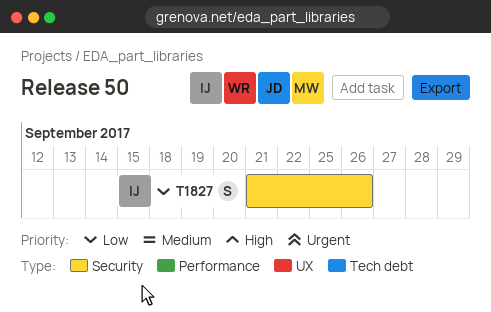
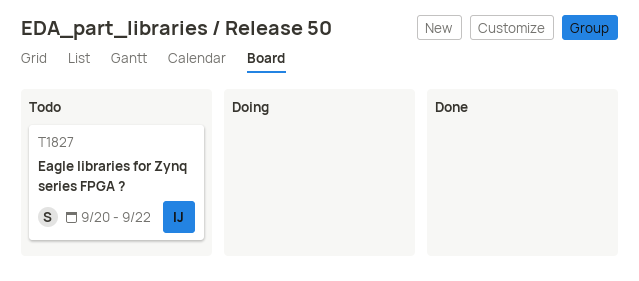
T1827, start: Sep 21 -> Sep 20
T1827, due: Sep 26 -> Sep 22

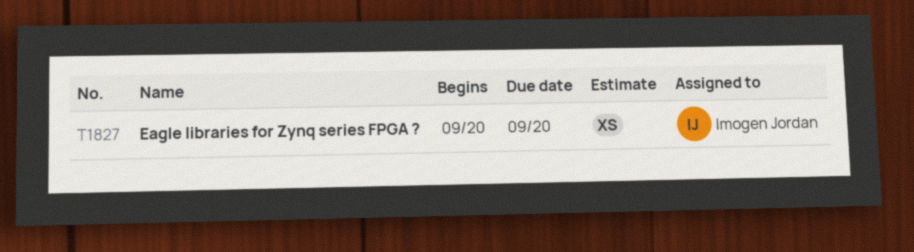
T1827, estimate: S -> XS
T1827, due: Sep 22 -> Sep 20

